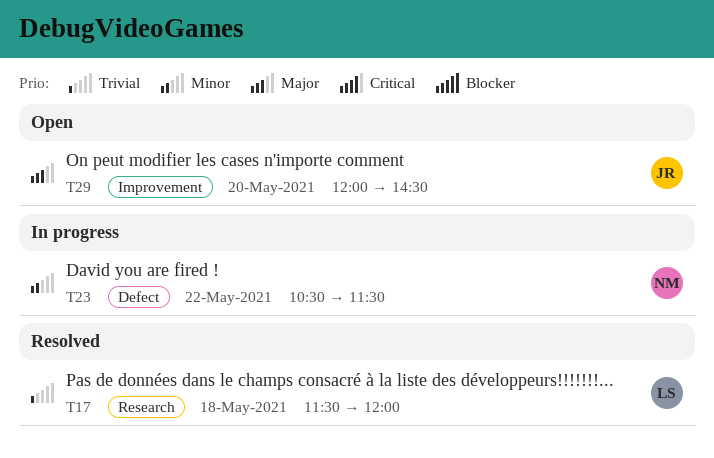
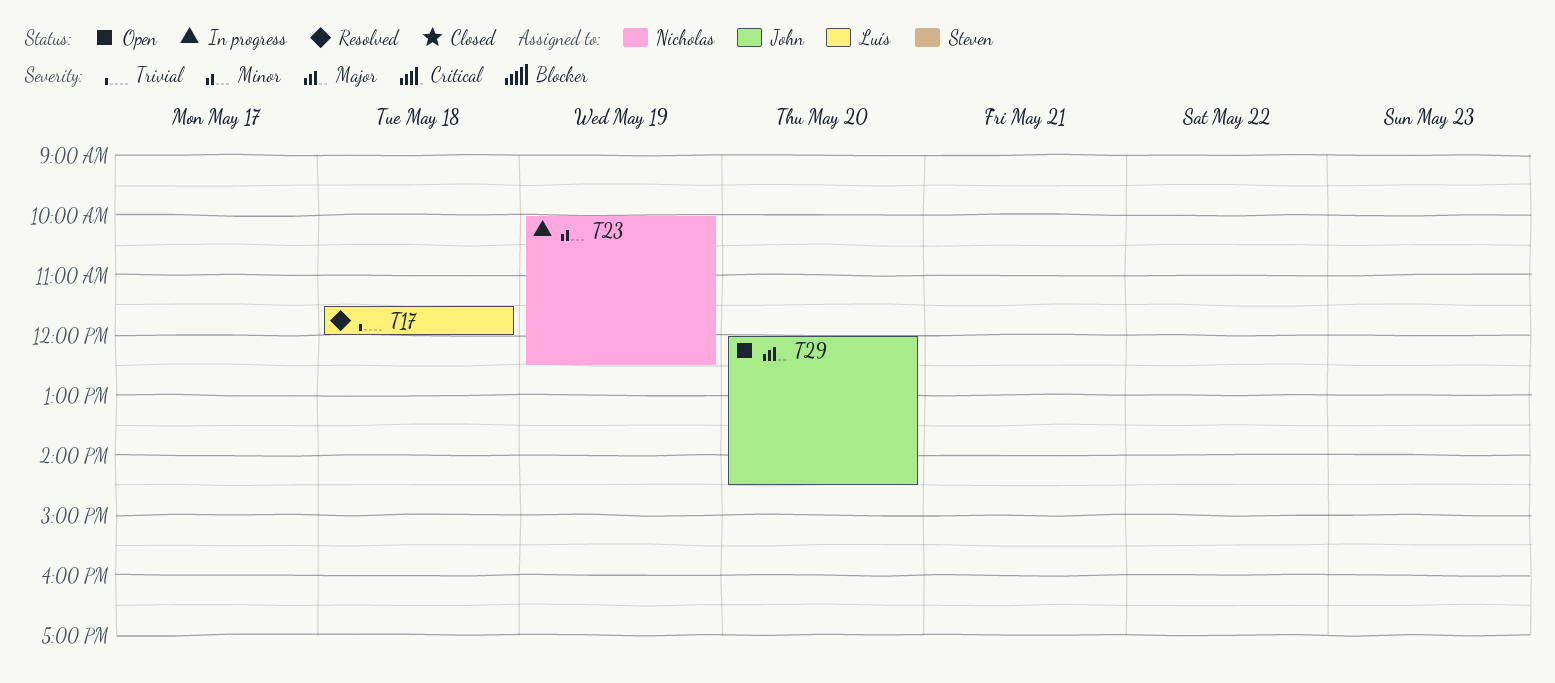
T23, day: May 22 -> May 19
T23, begins: 10:30 -> 10:00
T23, ends: 11:30 -> 12:30

